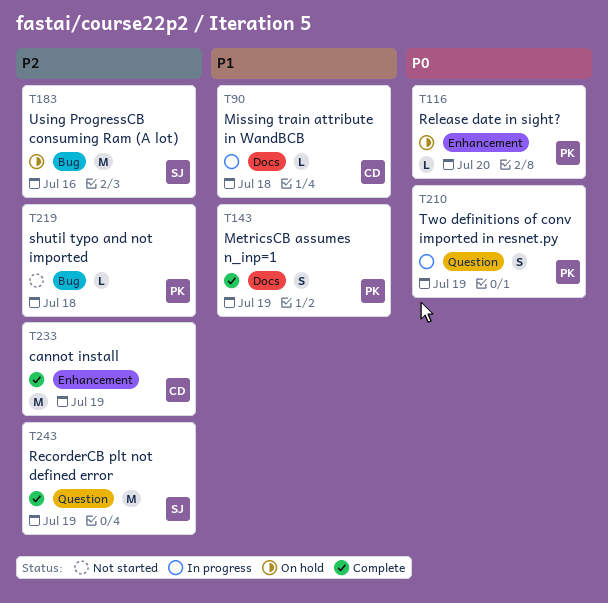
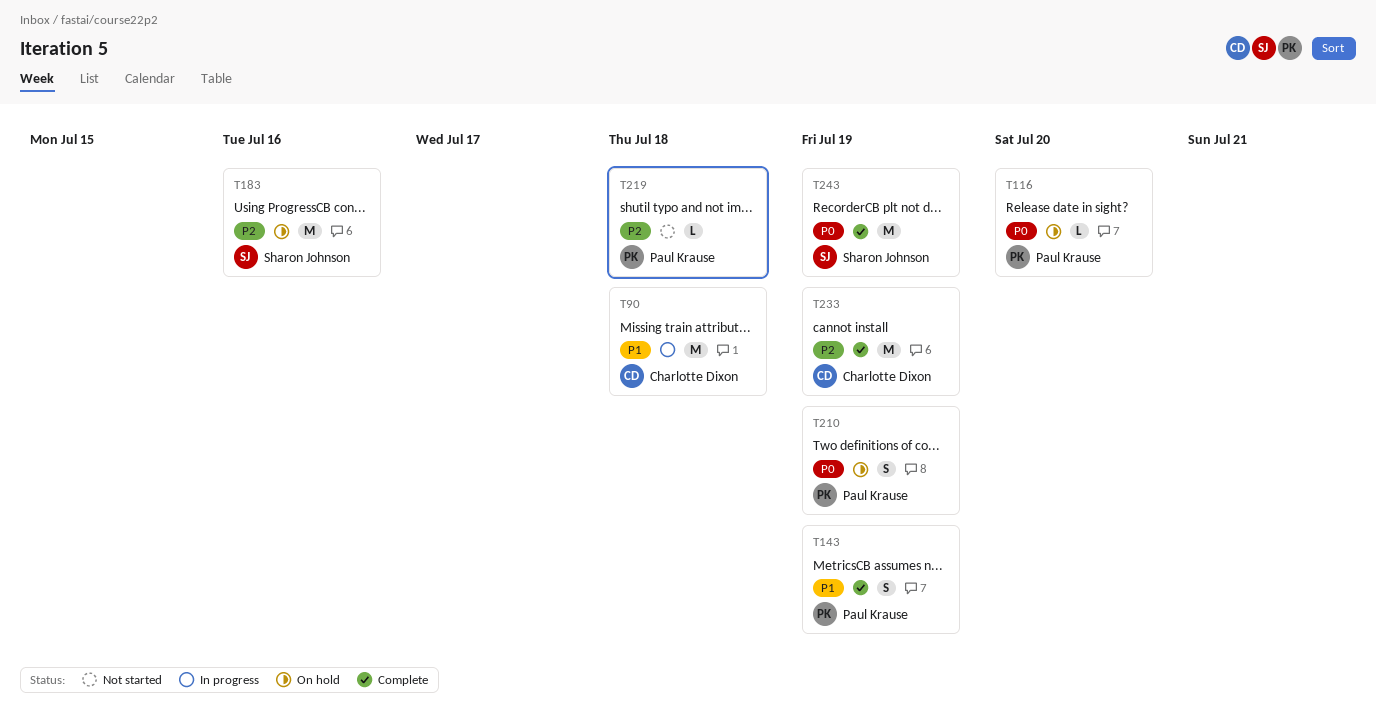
T90, estimate: L -> M
T210, status: In progress -> On hold
T243, priority: P2 -> P0

